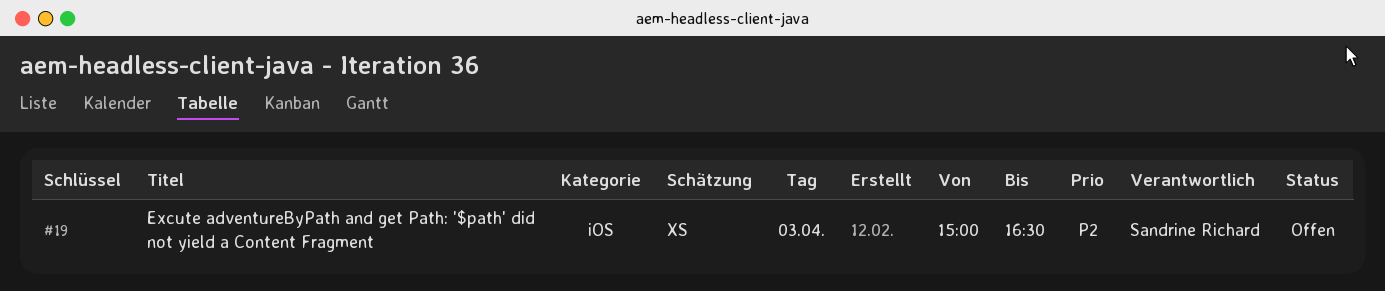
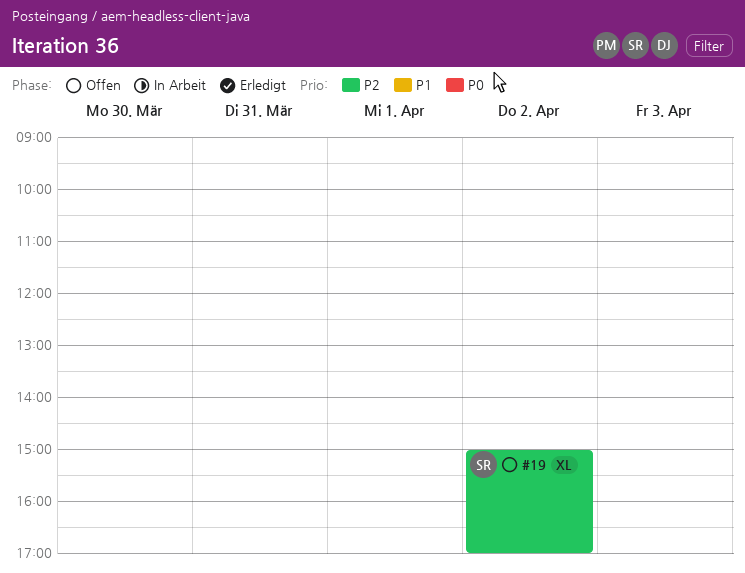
#19, estimate: XS -> XL
#19, day: Apr 3 -> Apr 2
#19, ends: 16:30 -> 17:00

